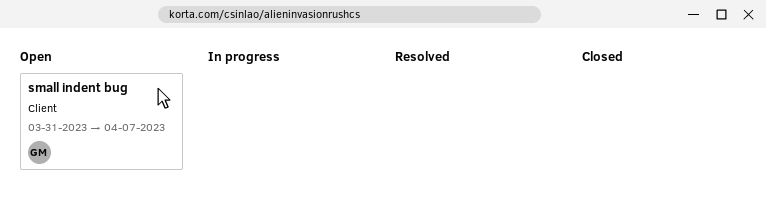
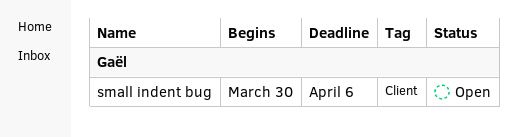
small indent bug, start: Mar 31 -> Mar 30
small indent bug, due: Apr 7 -> Apr 6

